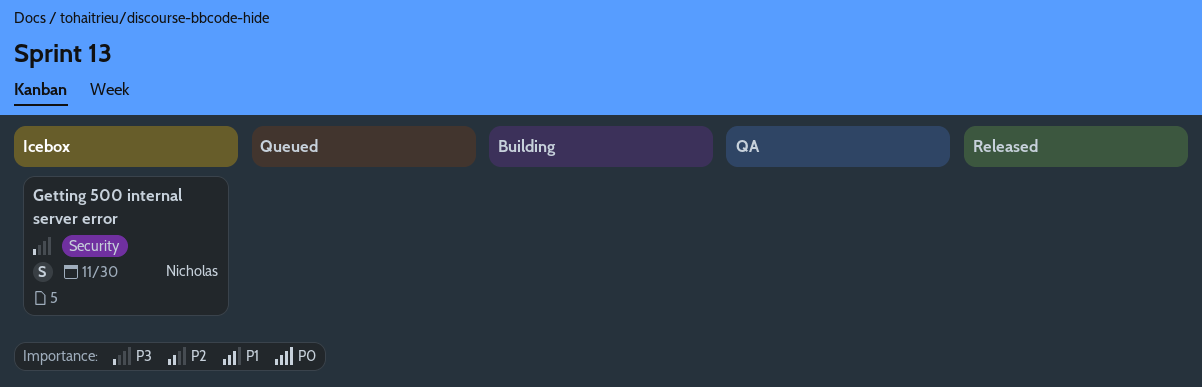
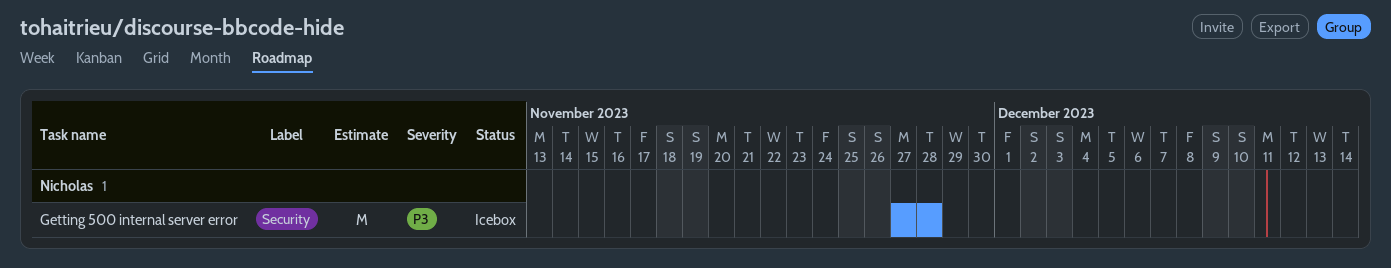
Getting 500 internal server error, estimate: S -> M
Getting 500 internal server error, due: Nov 30 -> Nov 28

